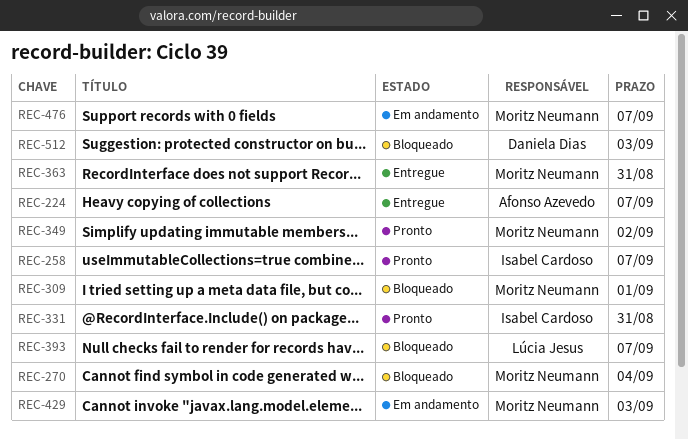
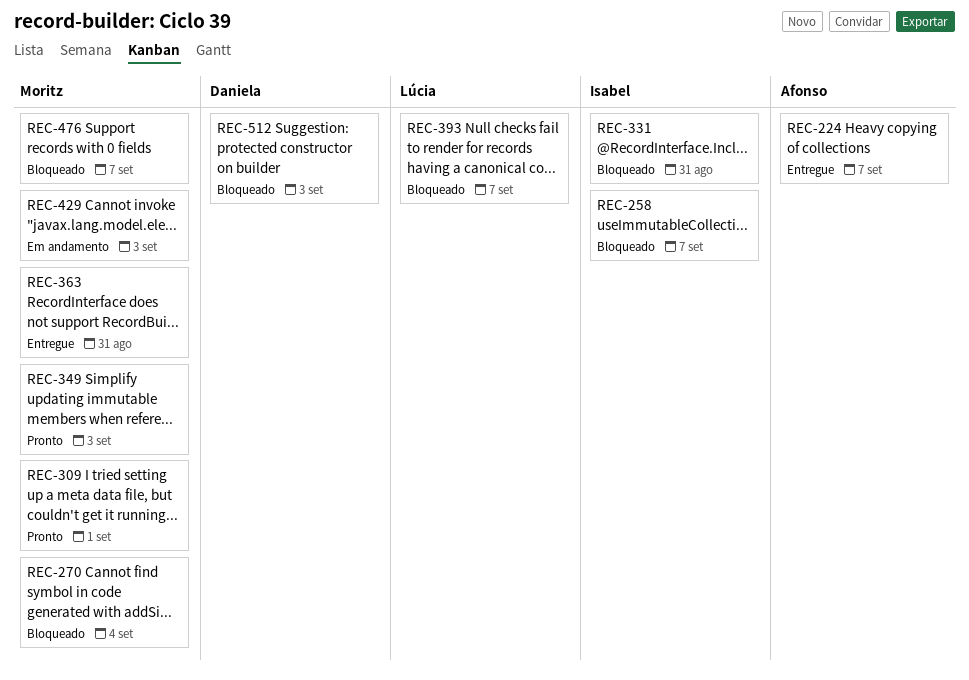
REC-258, status: Pronto -> Bloqueado
REC-309, status: Bloqueado -> Pronto
REC-331, status: Pronto -> Bloqueado
REC-349, due: Sep 2 -> Sep 3
REC-476, status: Em andamento -> Bloqueado

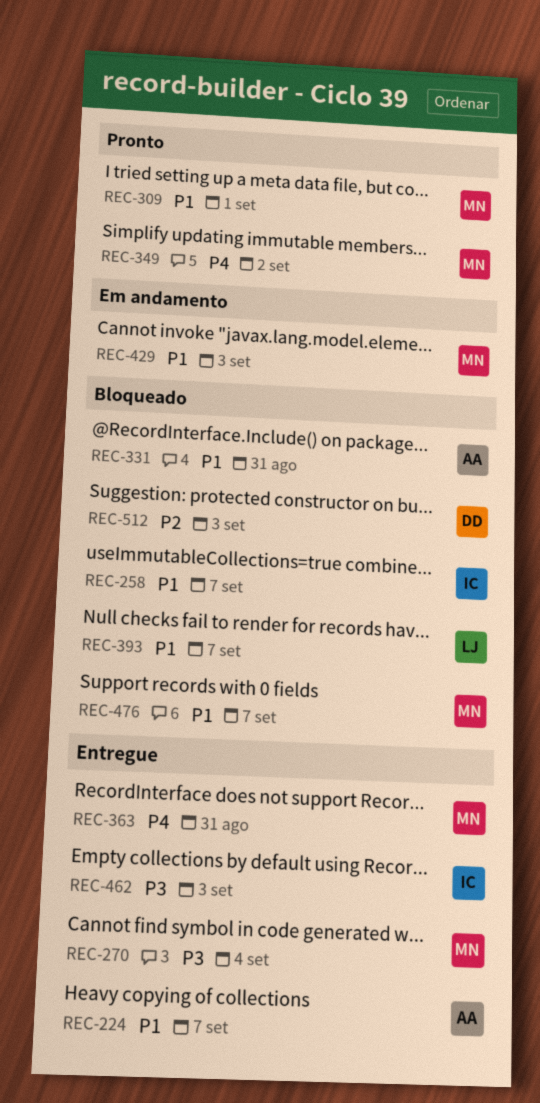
REC-270, status: Bloqueado -> Entregue
REC-331, owner: Isabel -> Afonso
REC-349, due: Sep 3 -> Sep 2
REC-462: none -> present

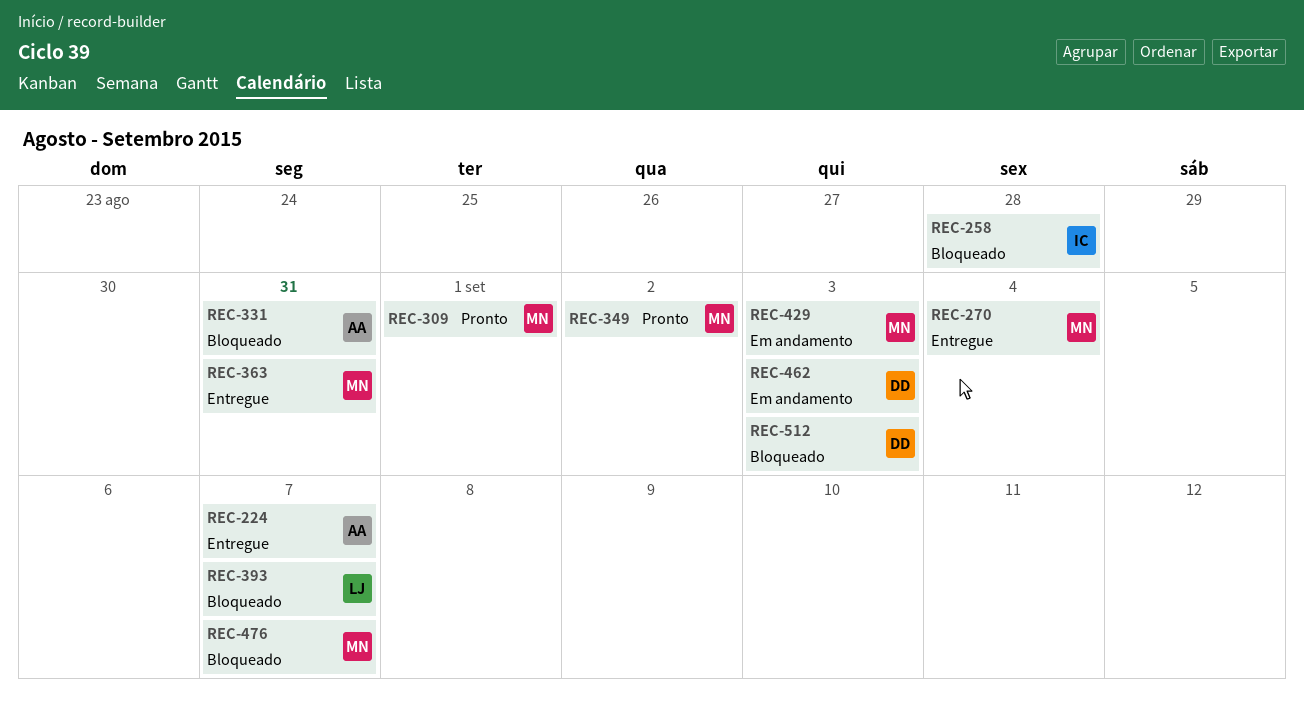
REC-258, due: Sep 7 -> Aug 28
REC-462, status: Entregue -> Em andamento
REC-462, owner: IC -> DD

